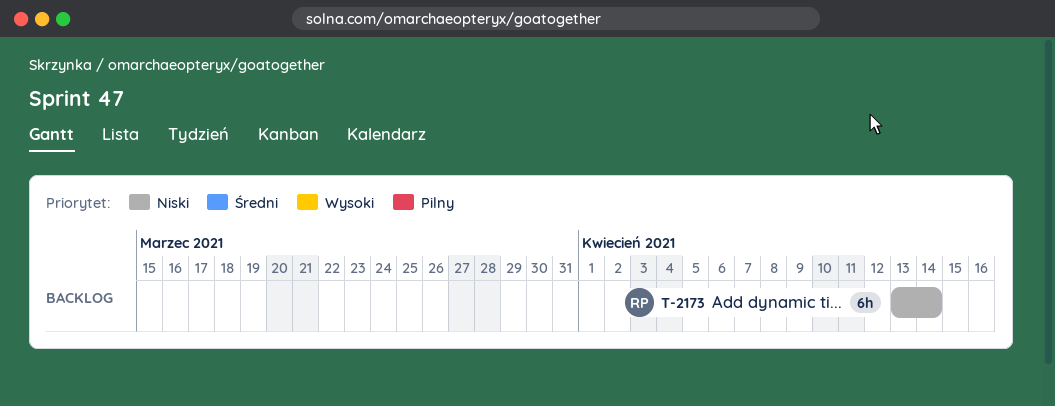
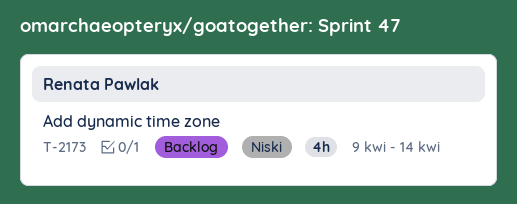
T-2173, estimate: 6h -> 4h
T-2173, start: Apr 13 -> Apr 9

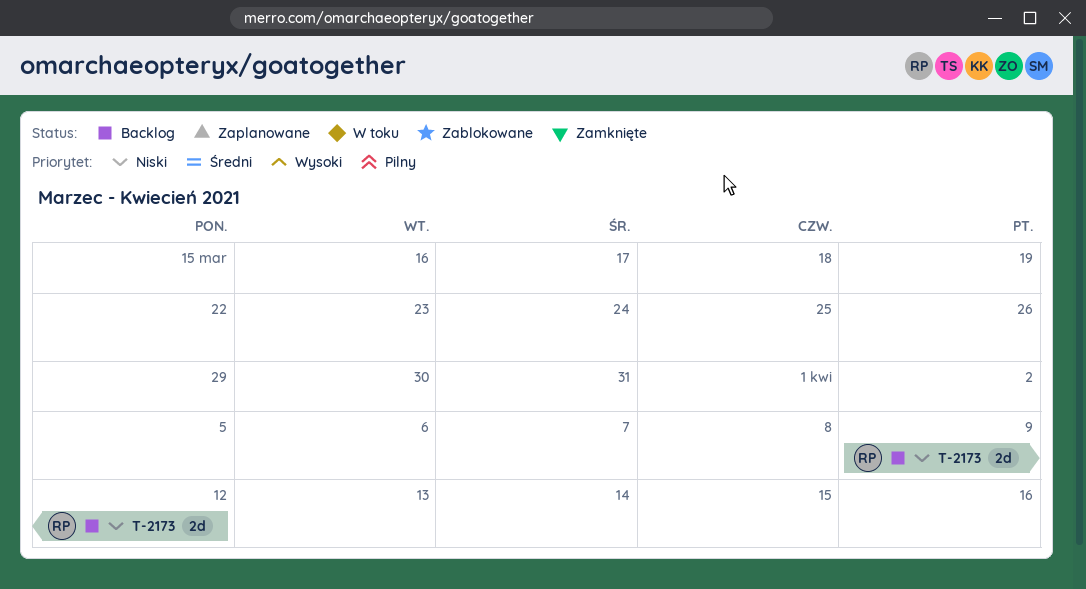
T-2173, estimate: 4h -> 2d
T-2173, due: Apr 14 -> Apr 12

